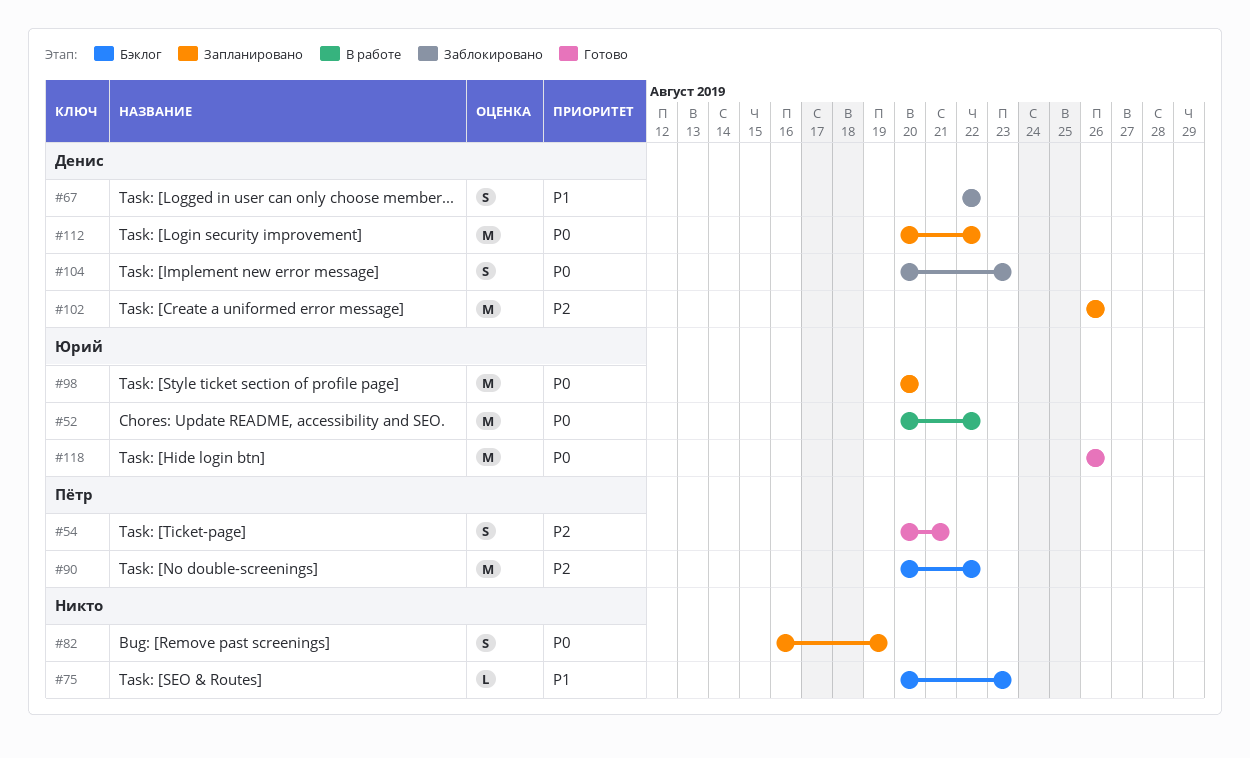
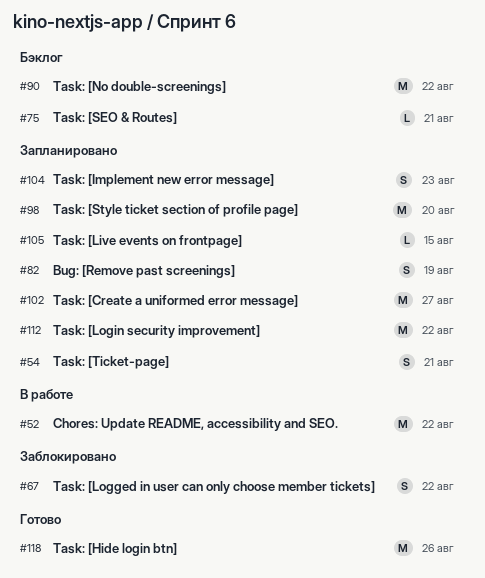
#54, status: Готово -> Запланировано
#75, due: Aug 23 -> Aug 21
#102, due: Aug 26 -> Aug 27
#104, status: Заблокировано -> Запланировано
#105: none -> present

